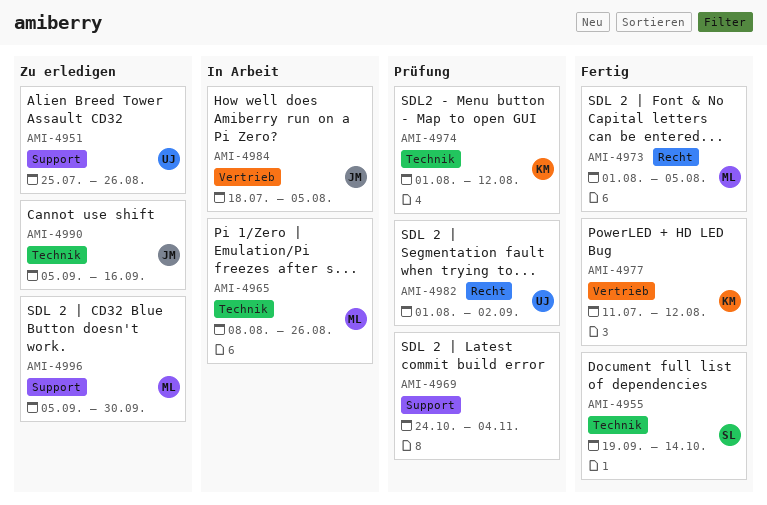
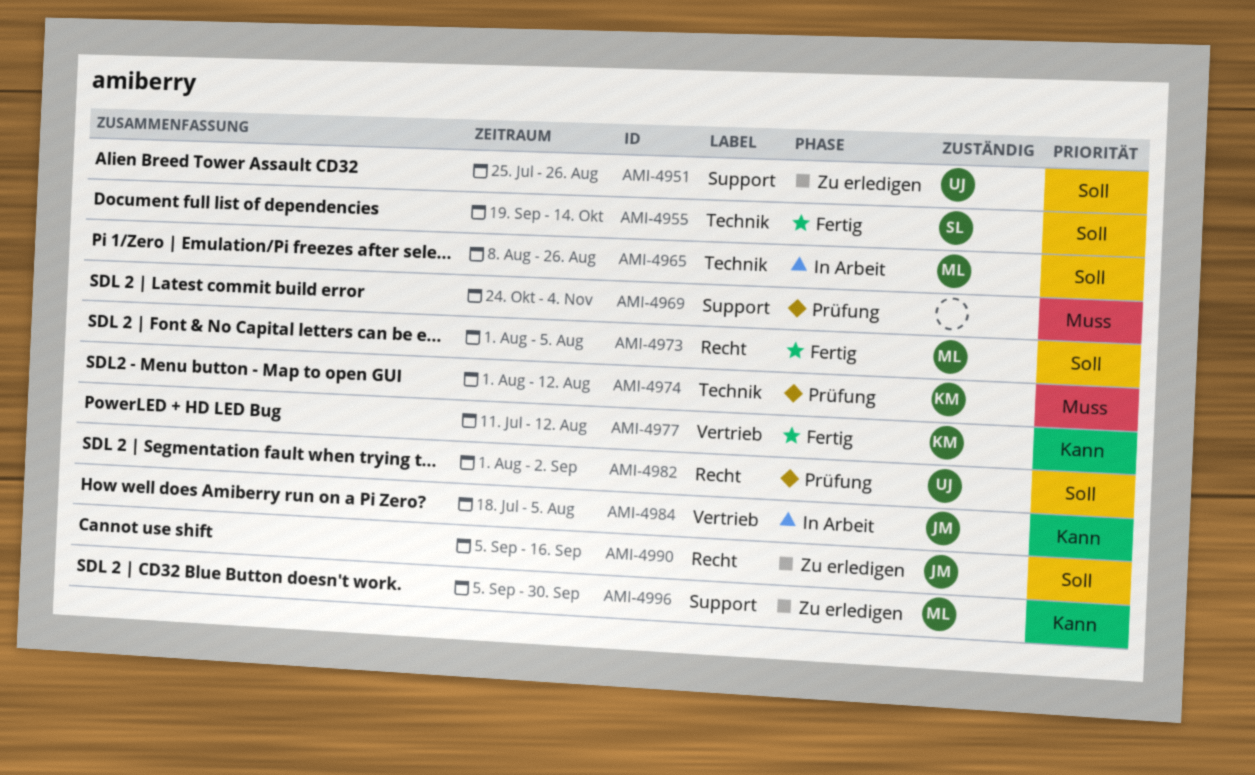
AMI-4990, label: Technik -> Recht

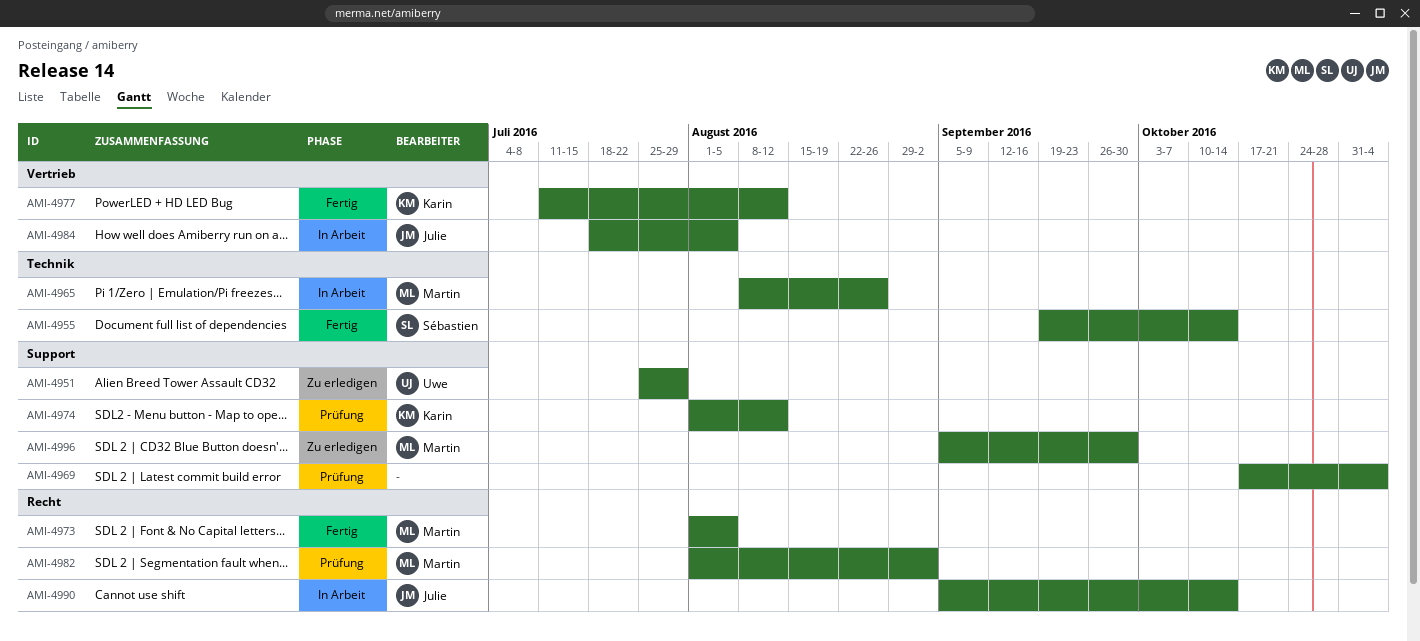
AMI-4951, due: Aug 26 -> Jul 29
AMI-4969, start: Oct 24 -> Oct 17
AMI-4974, label: Technik -> Support
AMI-4982, owner: Uwe -> Martin
AMI-4990, status: Zu erledigen -> In Arbeit
AMI-4990, due: Sep 16 -> Oct 14

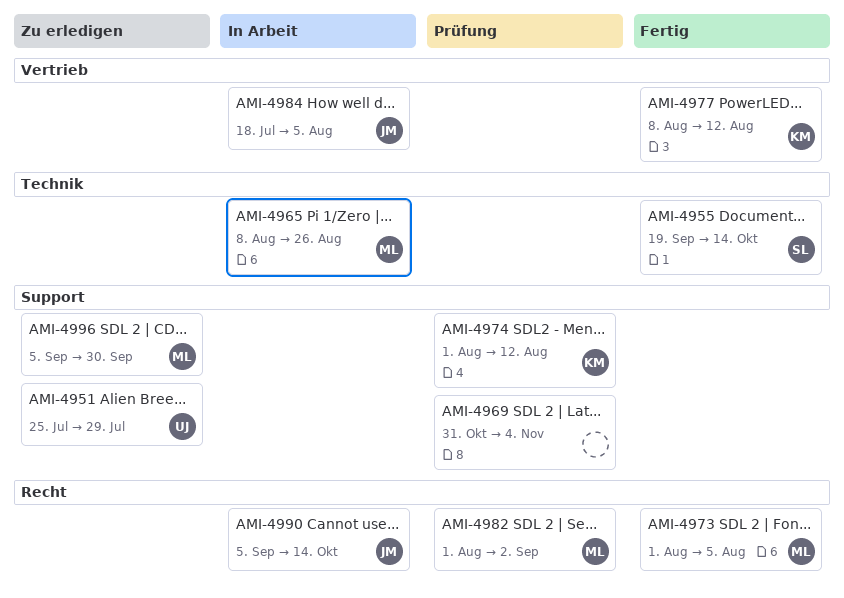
AMI-4969, start: Oct 17 -> Oct 31
AMI-4977, start: Jul 11 -> Aug 8

